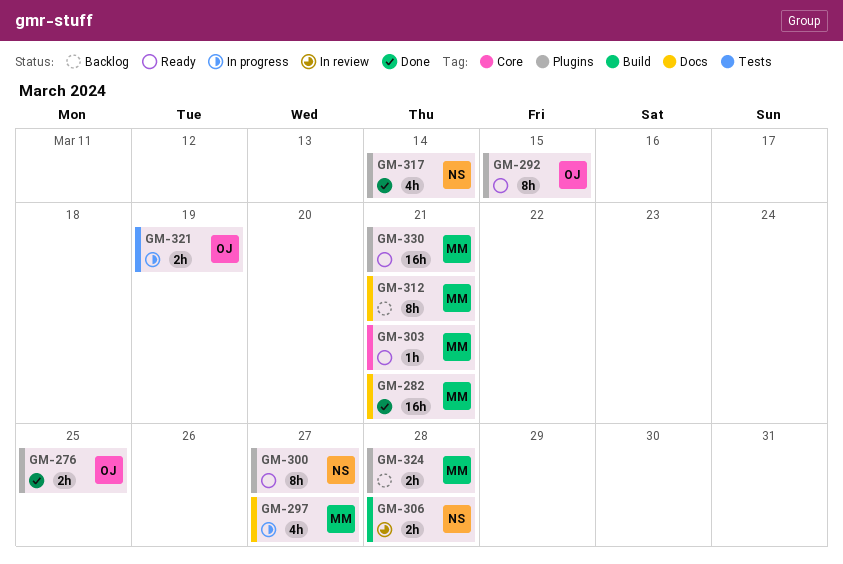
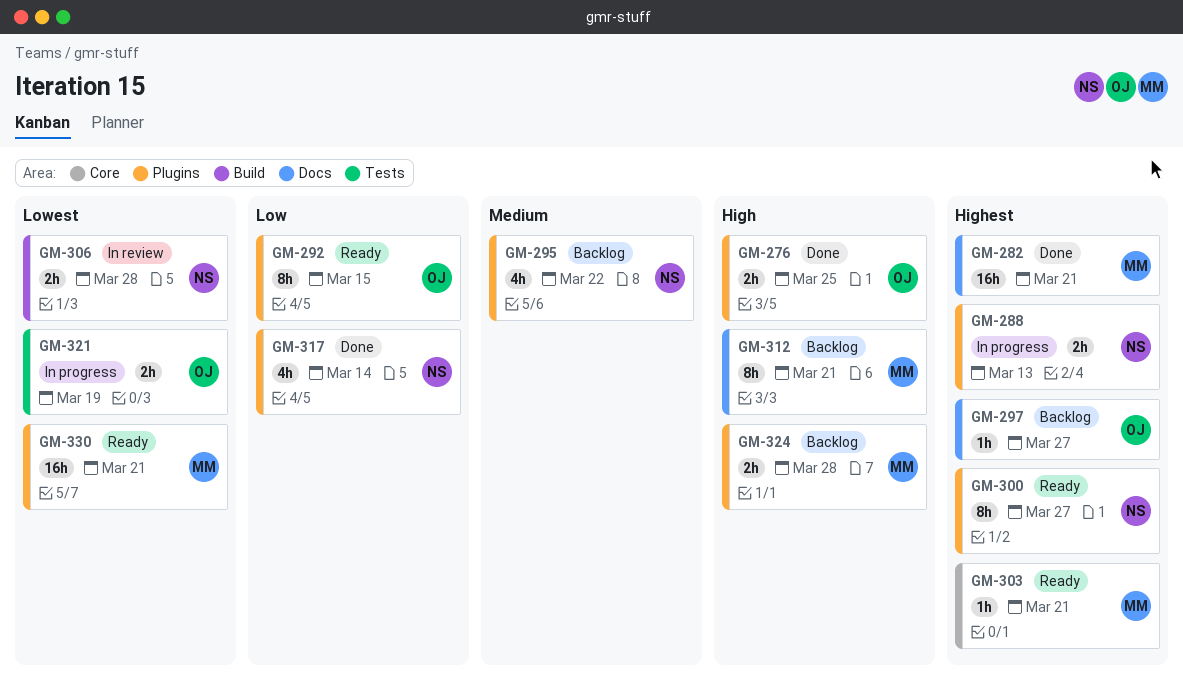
GM-288: none -> present
GM-295: none -> present
GM-297, status: In progress -> Backlog
GM-297, owner: MM -> OJ
GM-297, estimate: 4h -> 1h

